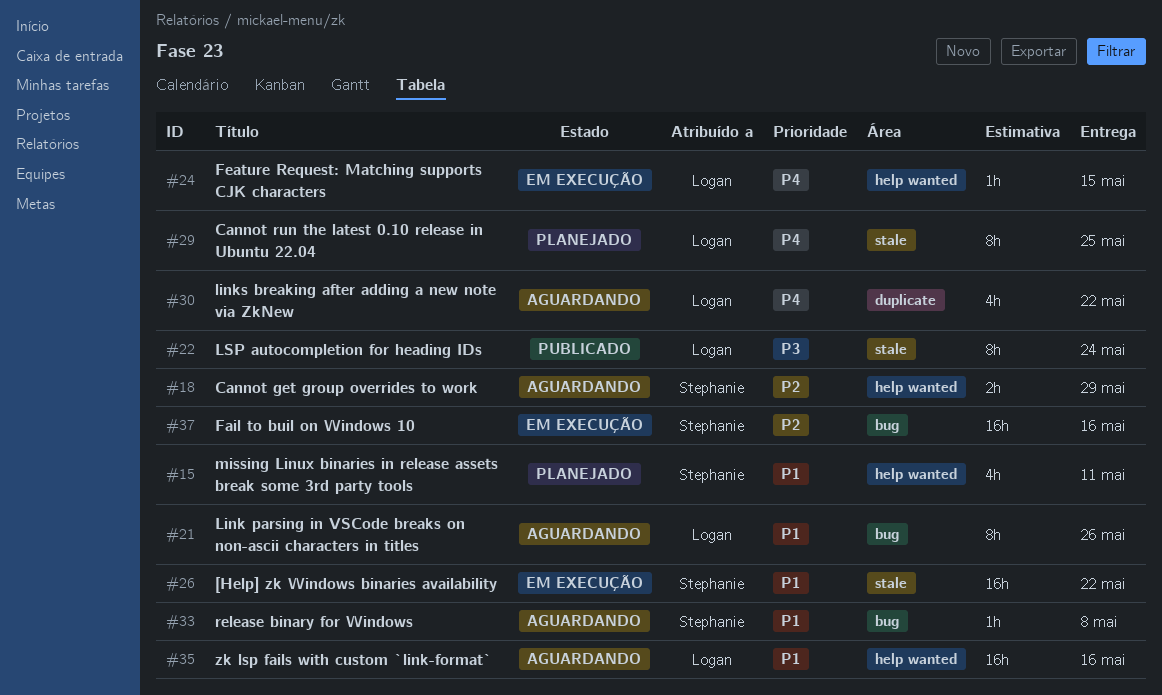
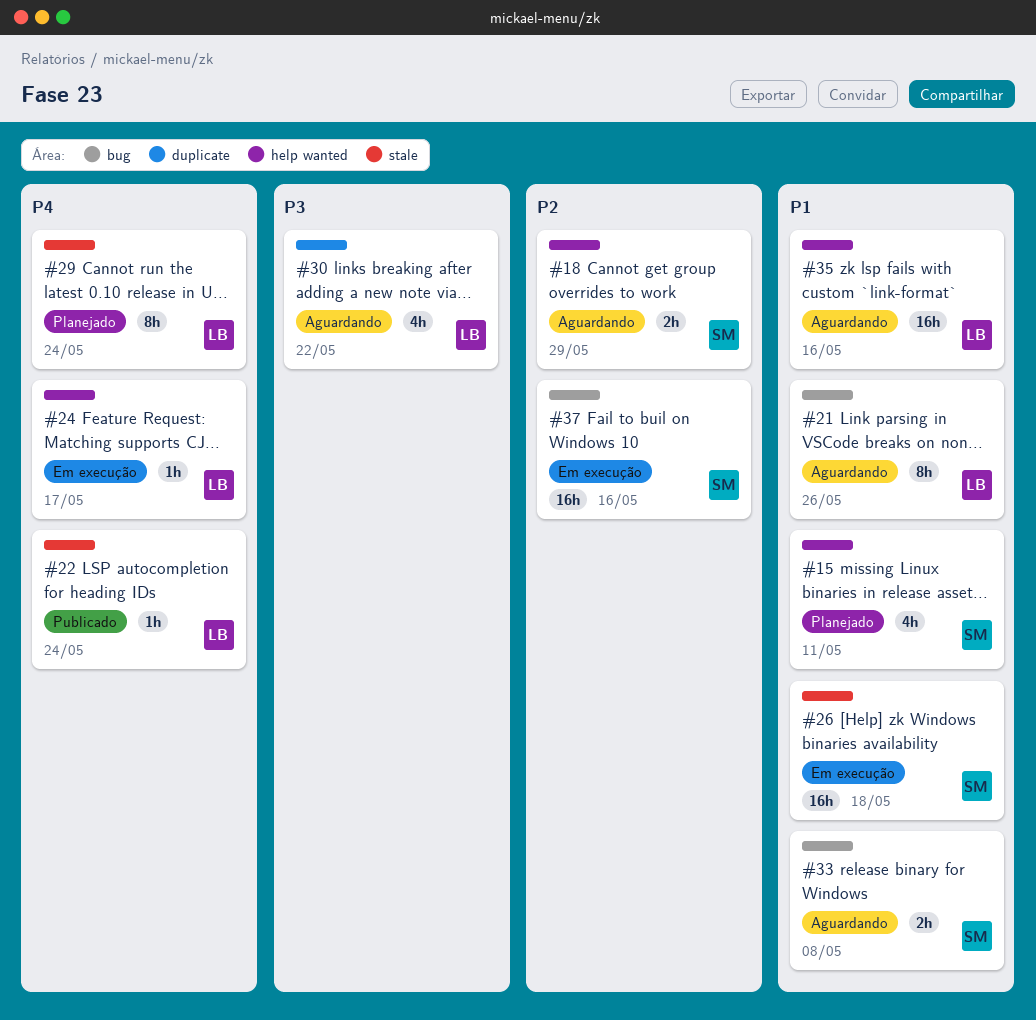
#22, priority: P3 -> P4
#22, estimate: 8h -> 1h
#24, due: May 15 -> May 17
#26, due: May 22 -> May 18
#29, due: May 25 -> May 24
#30, priority: P4 -> P3
#33, estimate: 1h -> 2h

